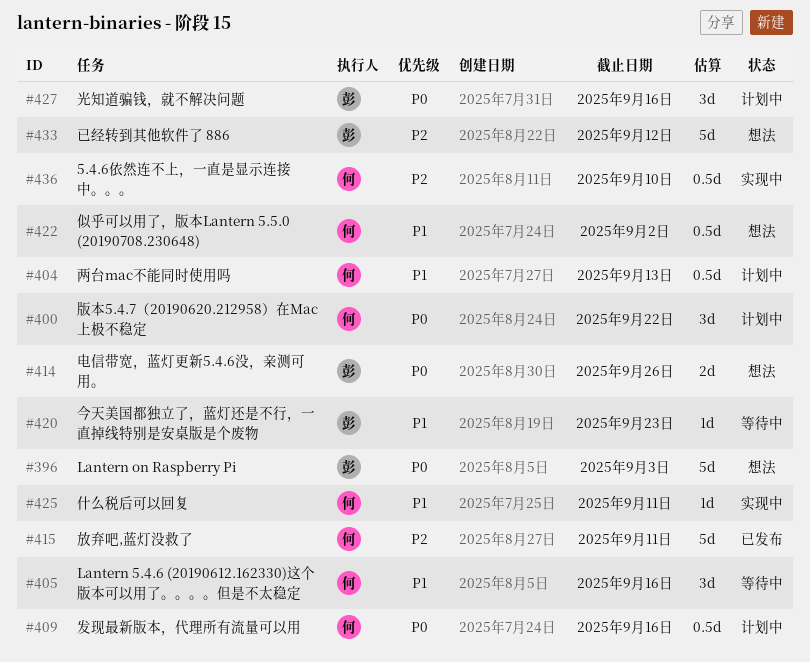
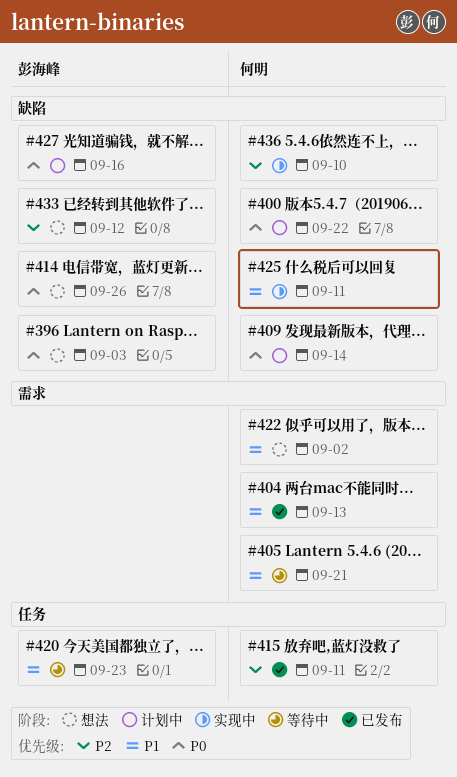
#404, status: 计划中 -> 已发布
#405, due: Sep 16 -> Sep 21
#409, due: Sep 16 -> Sep 14

